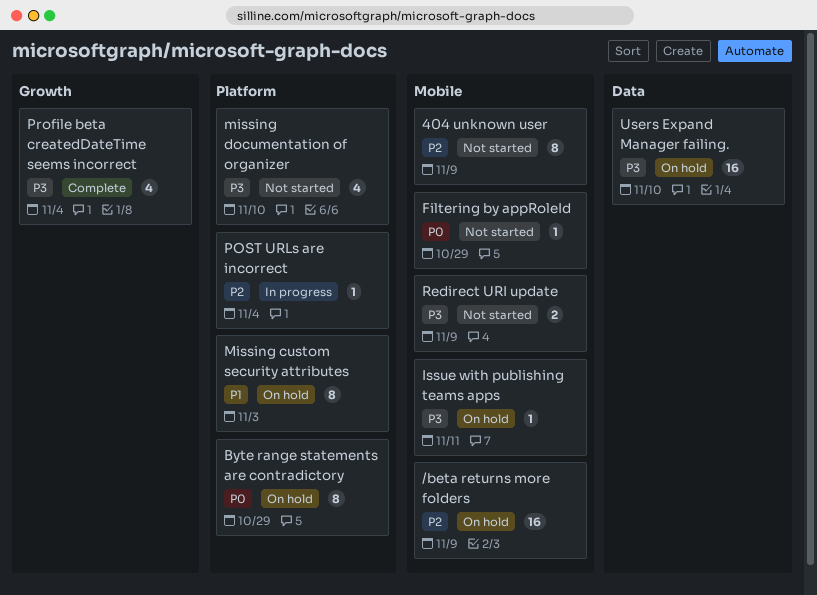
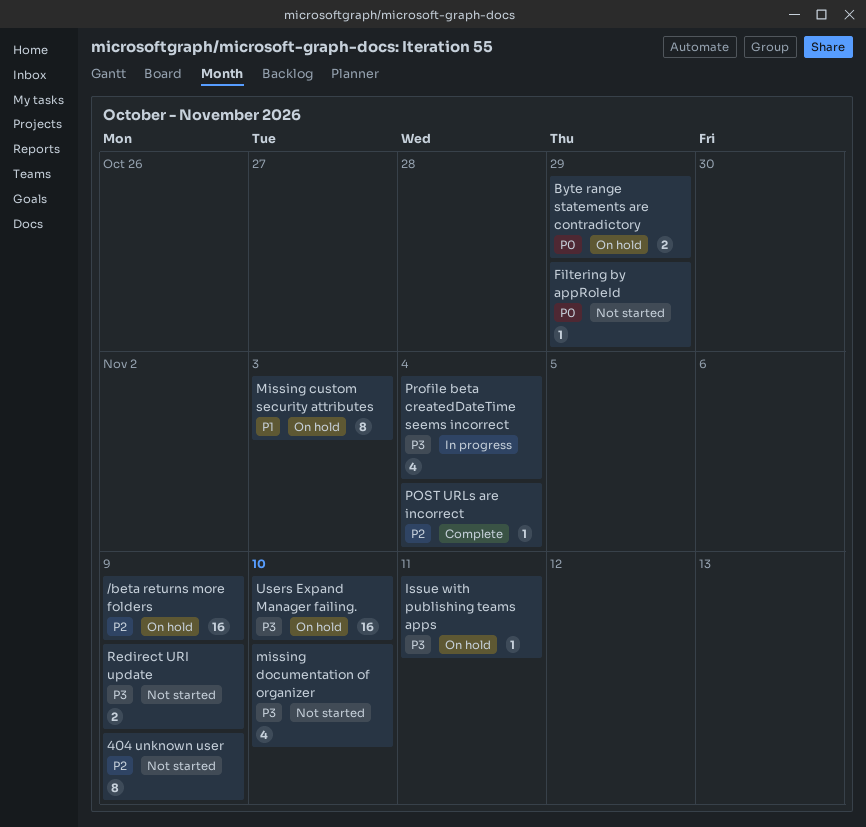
Byte range statements are contradictory, estimate: 8 -> 2
POST URLs are incorrect, status: In progress -> Complete
Profile beta createdDateTime seems incorrect, status: Complete -> In progress

